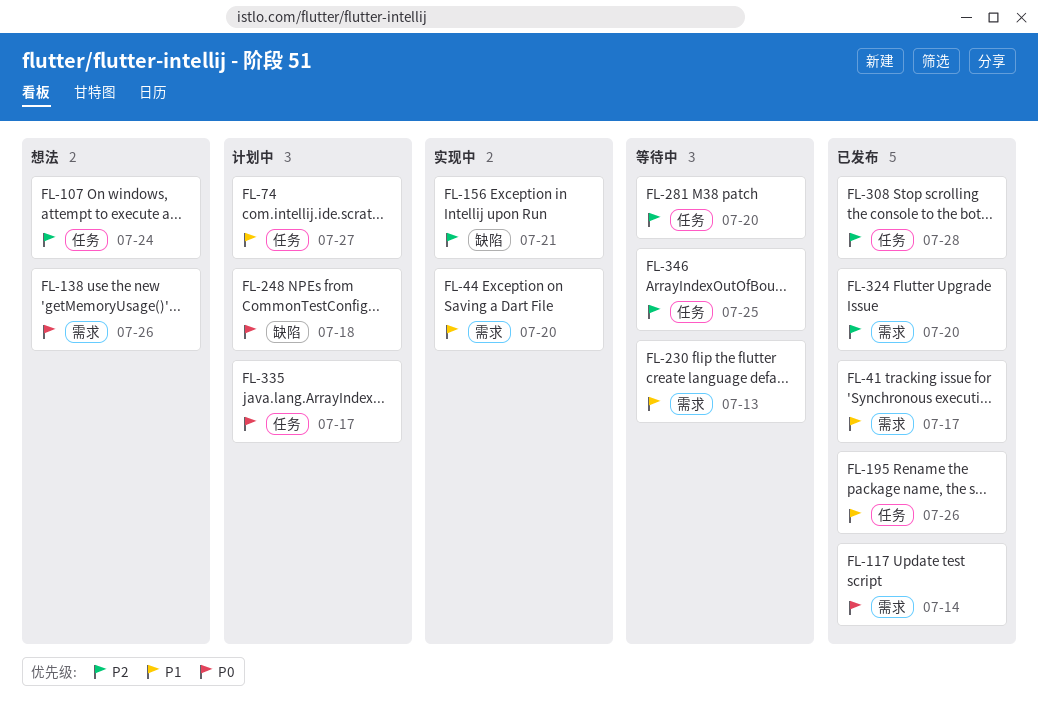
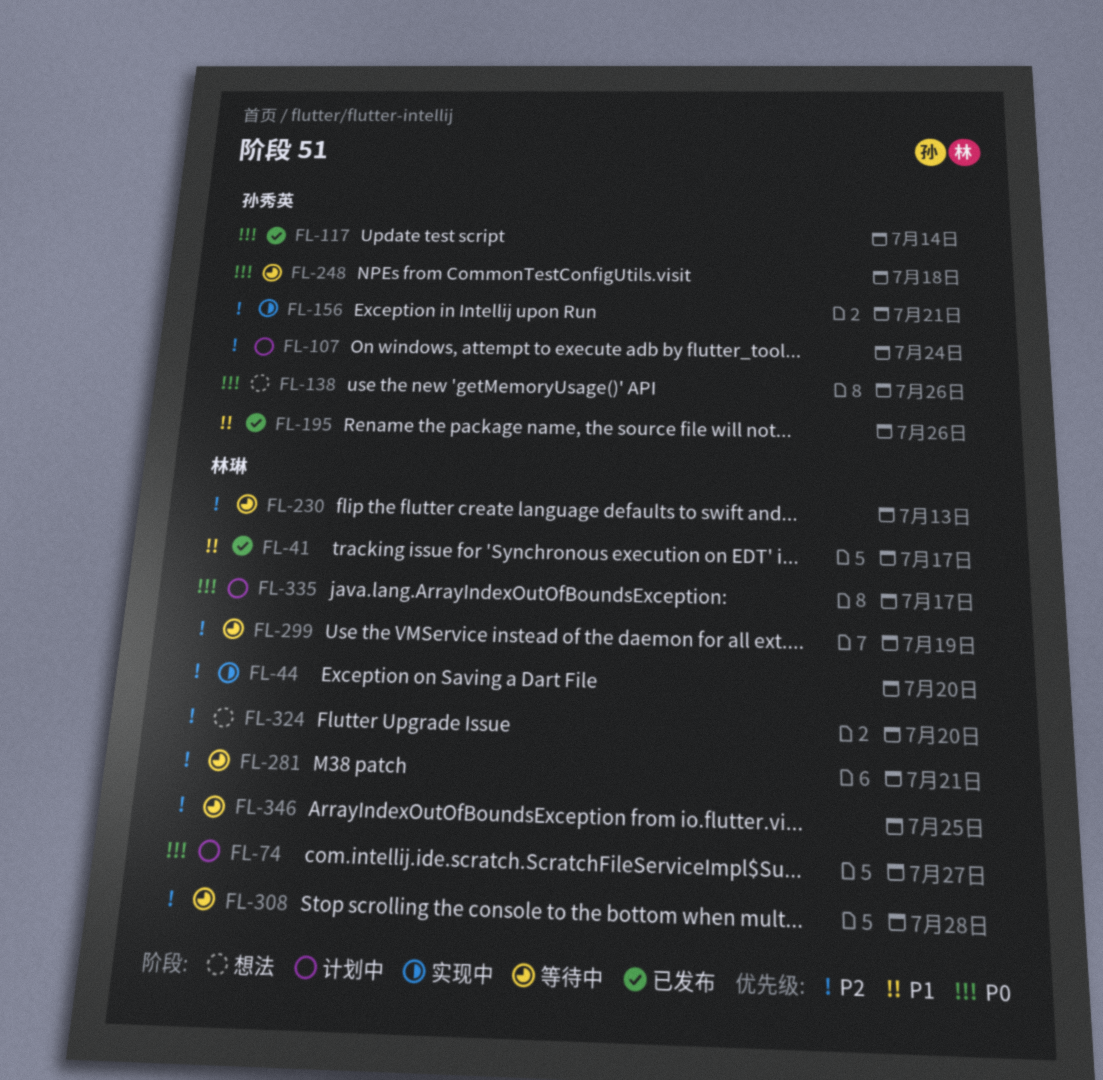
FL-44, priority: P1 -> P2
FL-74, priority: P1 -> P0
FL-107, status: 想法 -> 计划中
FL-230, priority: P1 -> P2
FL-248, status: 计划中 -> 等待中
FL-281, due: Jul 20 -> Jul 21
FL-299: none -> present
FL-308, status: 已发布 -> 等待中
FL-324, status: 已发布 -> 想法

